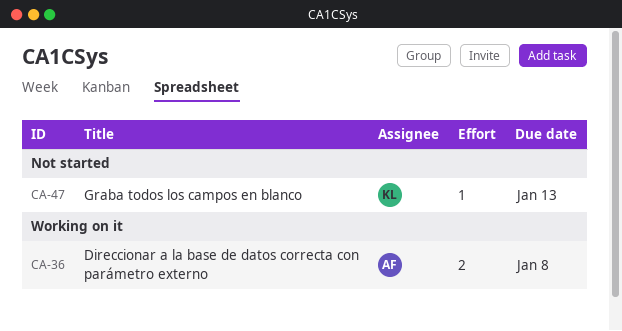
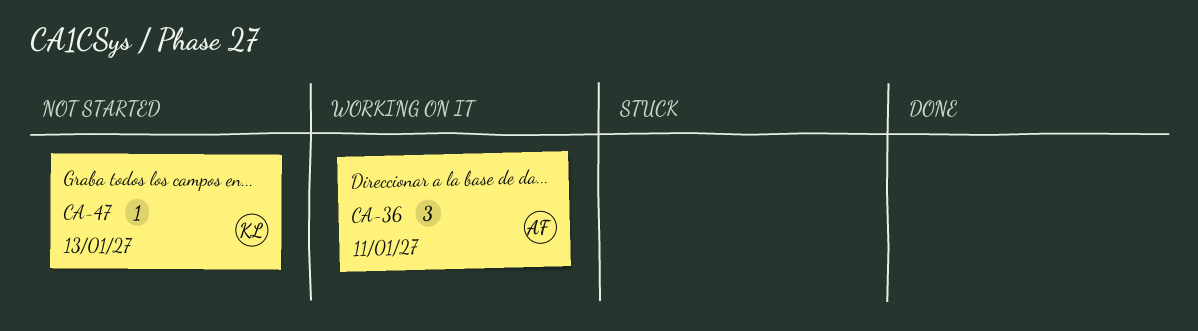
CA-36, estimate: 2 -> 3
CA-36, due: Jan 8 -> Jan 11

